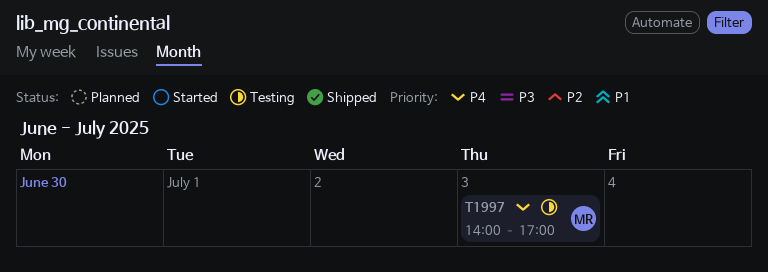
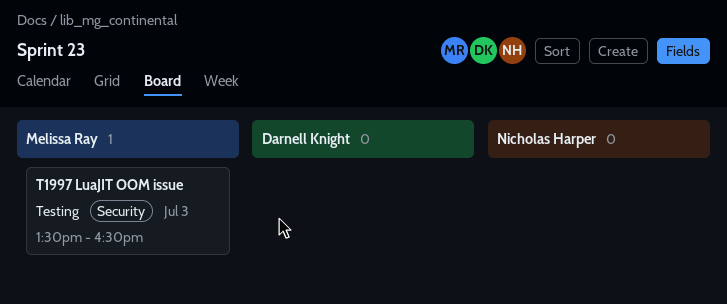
T1997, begins: 14:00 -> 13:30
T1997, ends: 17:00 -> 16:30

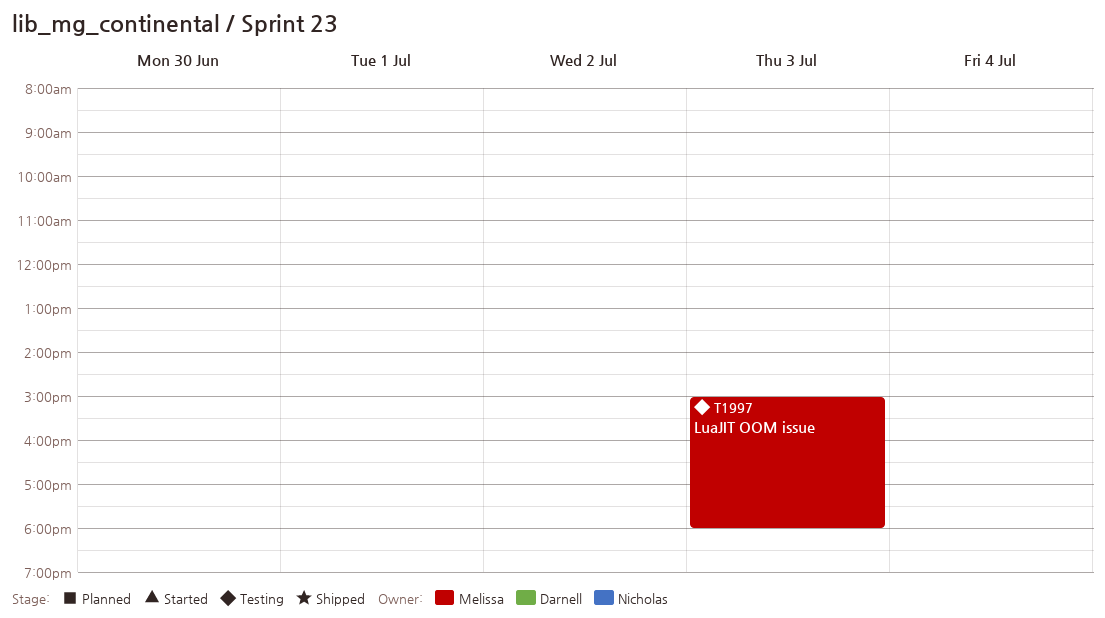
T1997, begins: 13:30 -> 15:00
T1997, ends: 16:30 -> 18:00

